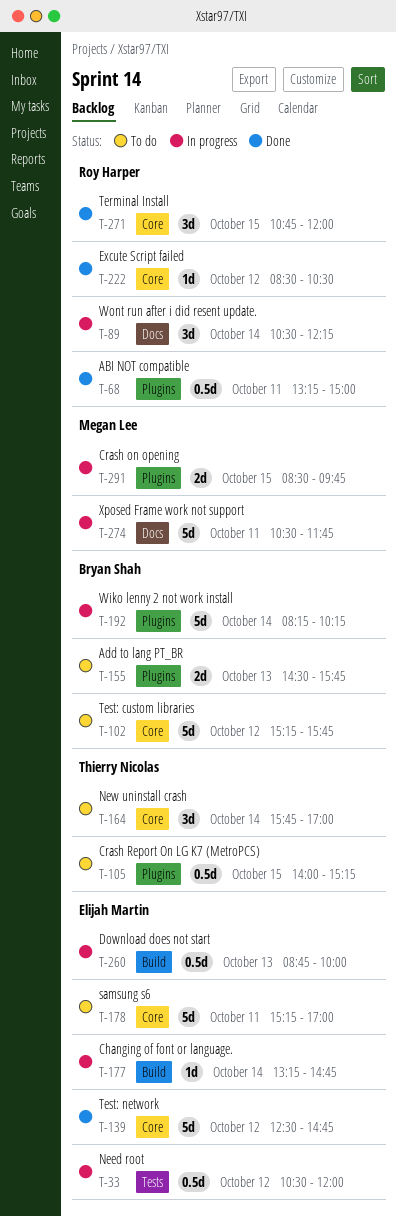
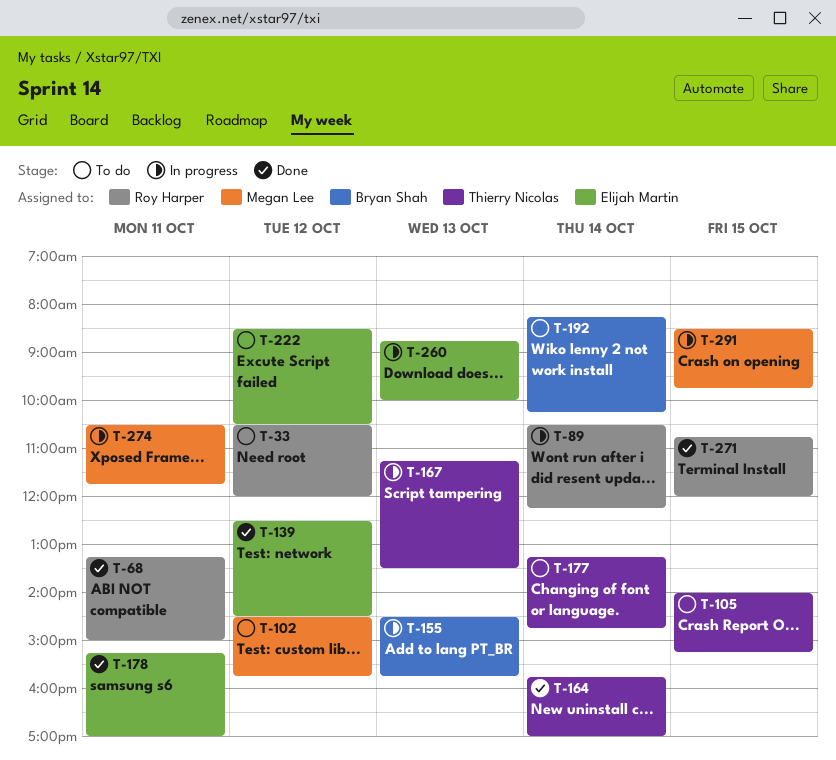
T-33, status: In progress -> To do
T-33, owner: Elijah Martin -> Roy Harper
T-102, owner: Bryan Shah -> Megan Lee
T-102, begins: 15:15 -> 14:30
T-139, ends: 14:45 -> 14:30
T-155, status: To do -> In progress
T-164, status: To do -> Done
T-167: none -> present
T-177, status: In progress -> To do
T-177, owner: Elijah Martin -> Thierry Nicolas
T-178, status: To do -> Done
T-192, status: In progress -> To do
T-222, status: Done -> To do
T-222, owner: Roy Harper -> Elijah Martin

